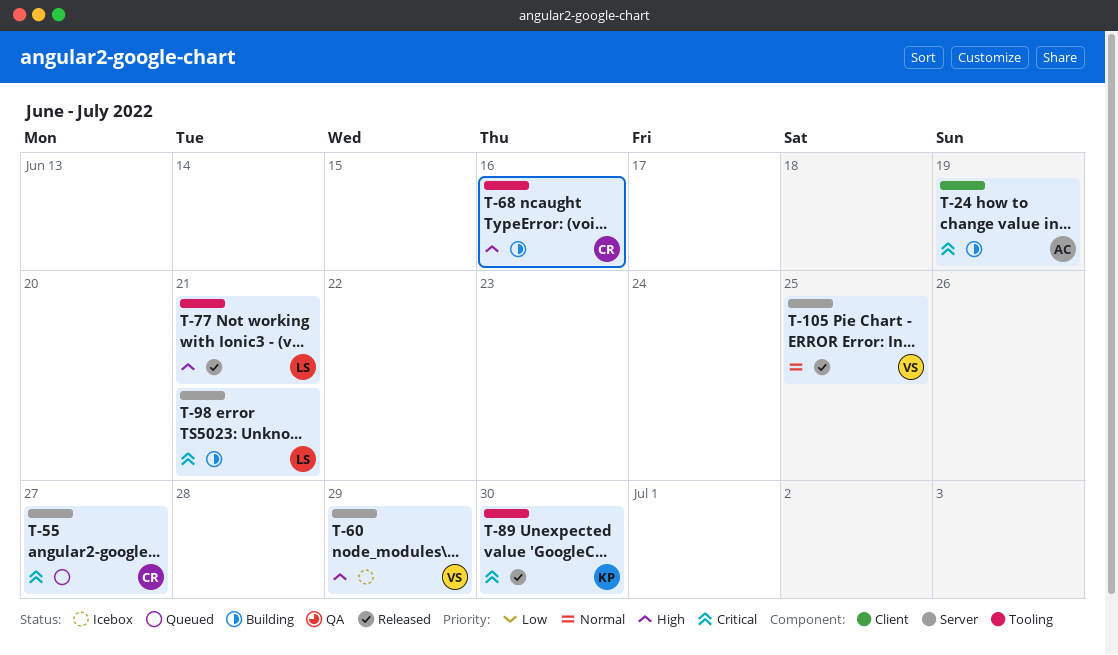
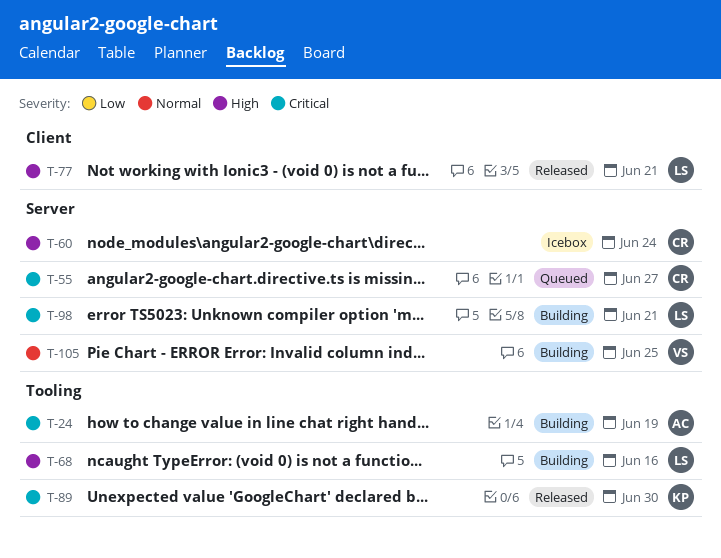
T-24, label: Client -> Tooling
T-60, owner: VS -> CR
T-60, due: Jun 29 -> Jun 24
T-68, owner: CR -> LS
T-77, label: Tooling -> Client
T-105, status: Released -> Building

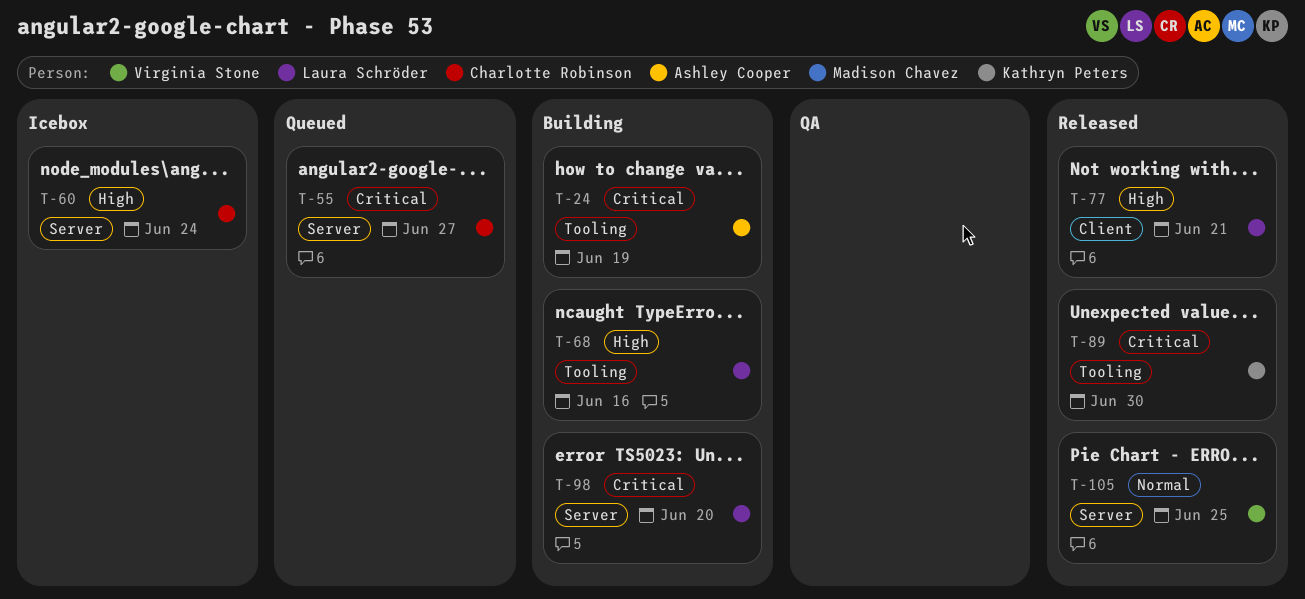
T-98, due: Jun 21 -> Jun 20
T-105, status: Building -> Released

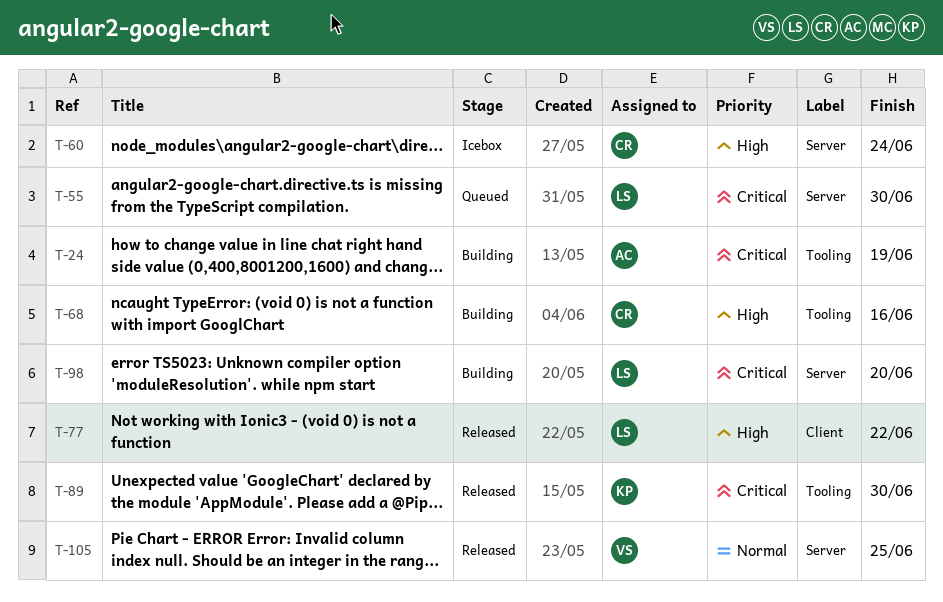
T-55, owner: Charlotte Robinson -> Laura Schröder
T-55, due: Jun 27 -> Jun 30
T-68, owner: Laura Schröder -> Charlotte Robinson
T-77, due: Jun 21 -> Jun 22

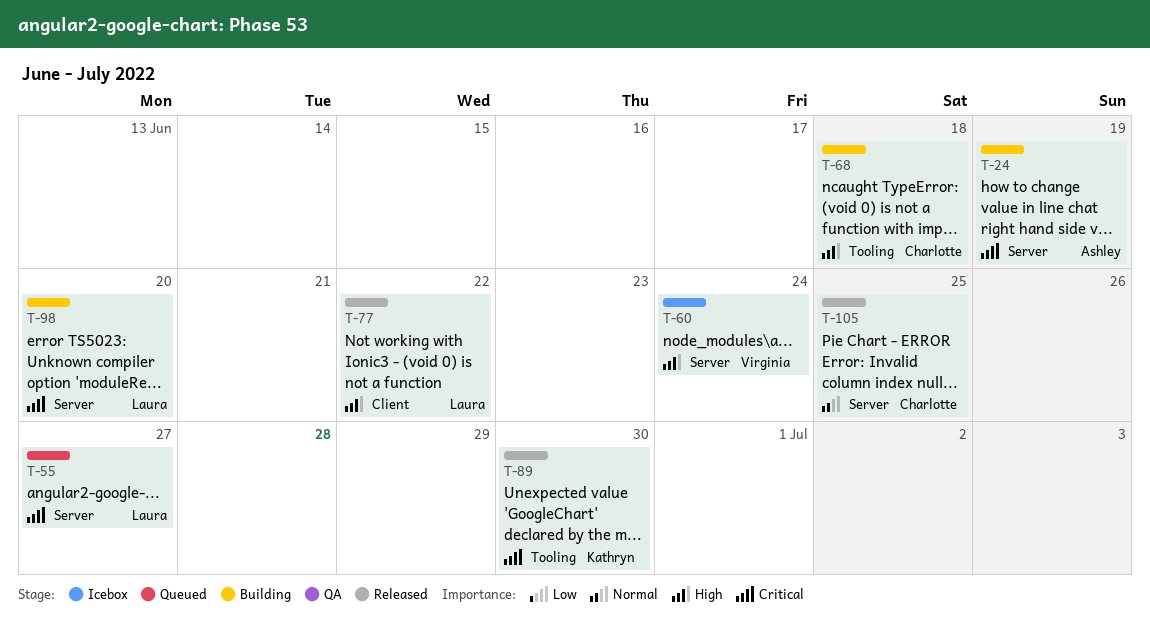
T-24, label: Tooling -> Server
T-55, due: Jun 30 -> Jun 27
T-60, owner: Charlotte -> Virginia
T-68, due: Jun 16 -> Jun 18
T-105, owner: Virginia -> Charlotte

